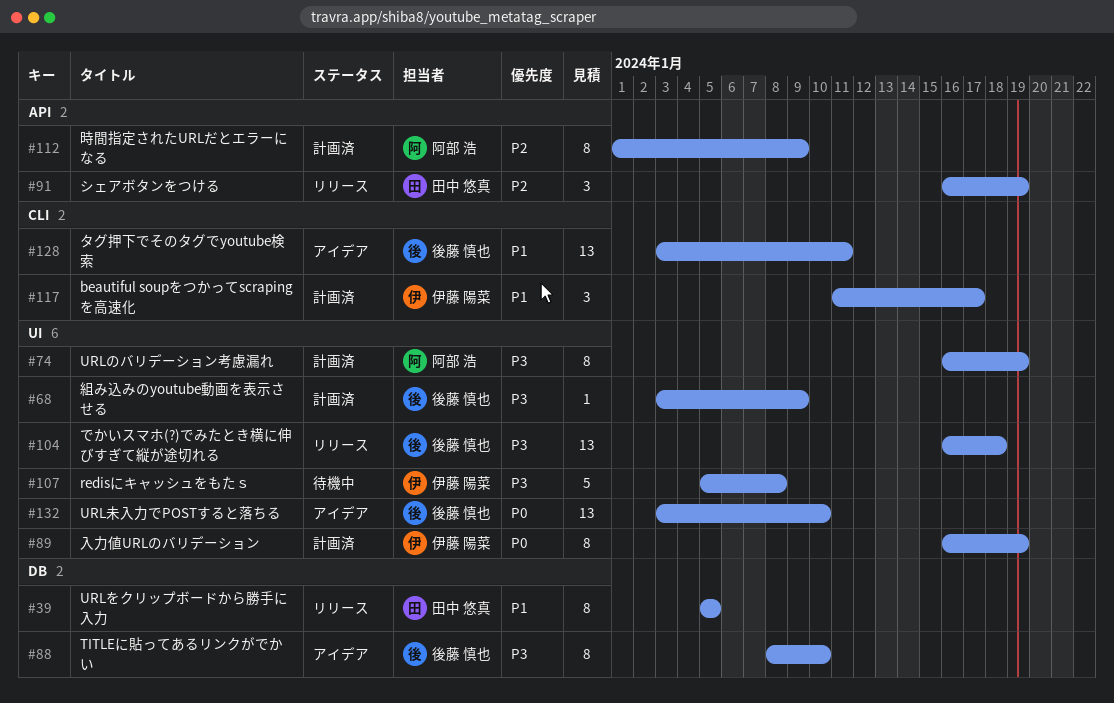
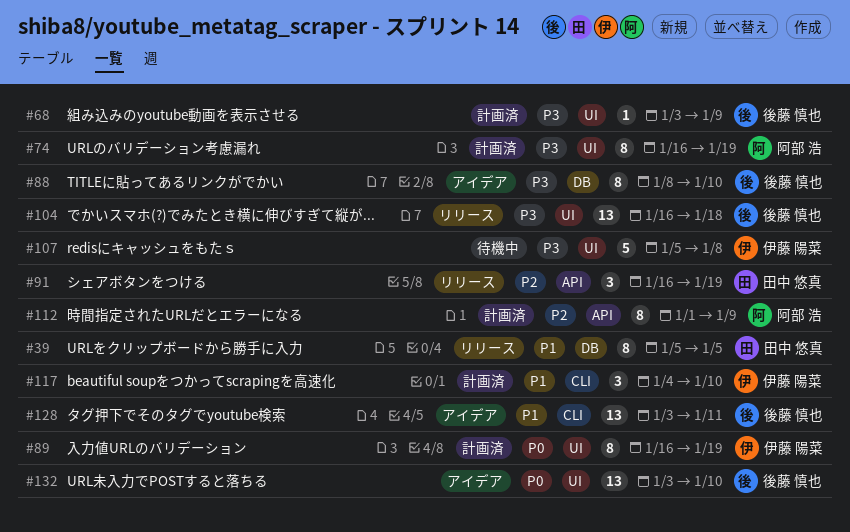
#117, start: Jan 11 -> Jan 4
#117, due: Jan 17 -> Jan 10

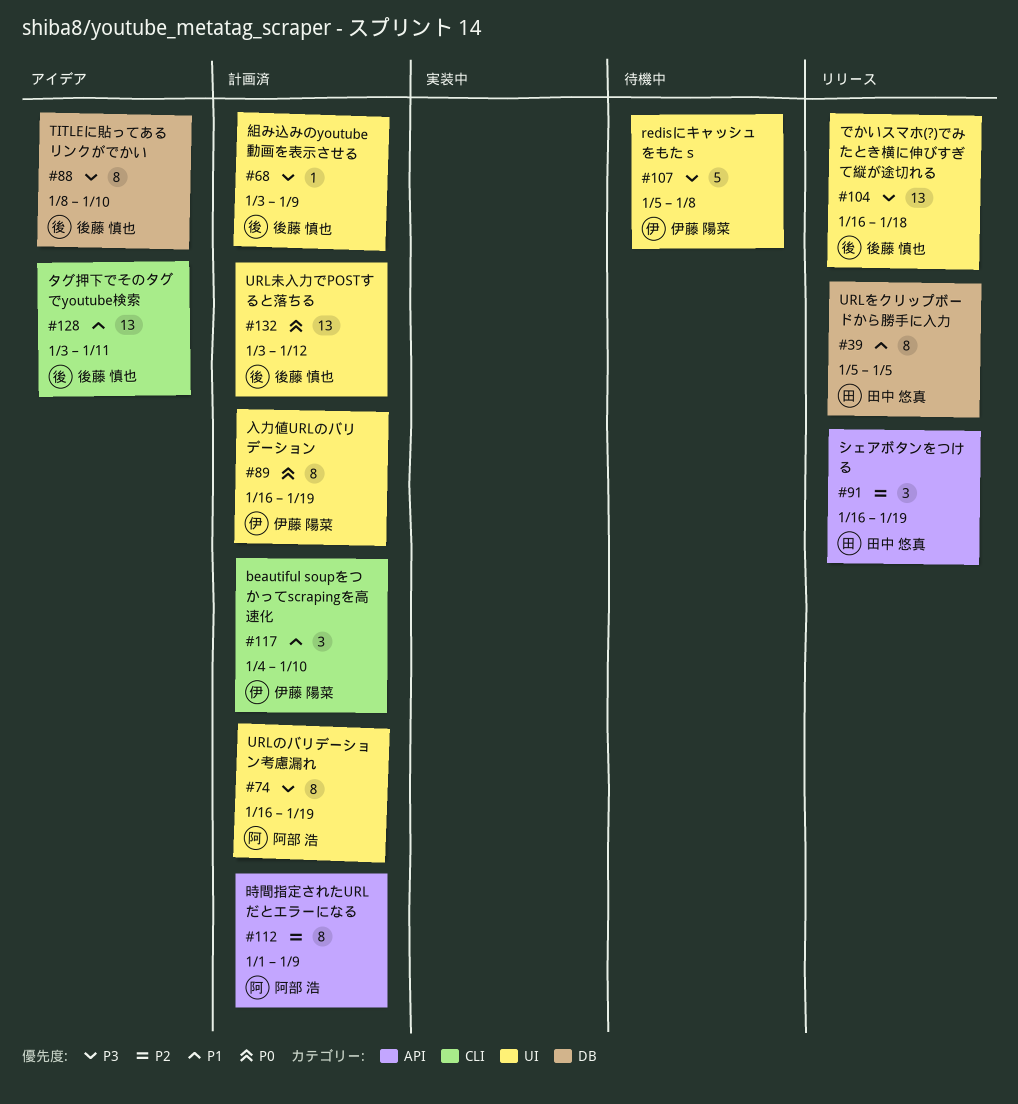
#132, status: アイデア -> 計画済
#132, due: Jan 10 -> Jan 12

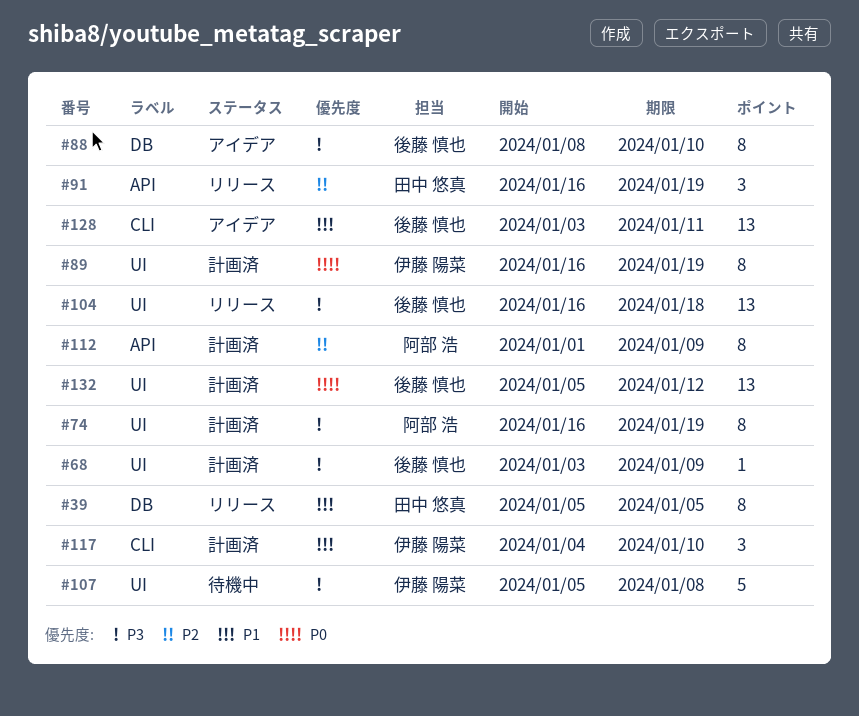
#132, start: Jan 3 -> Jan 5

